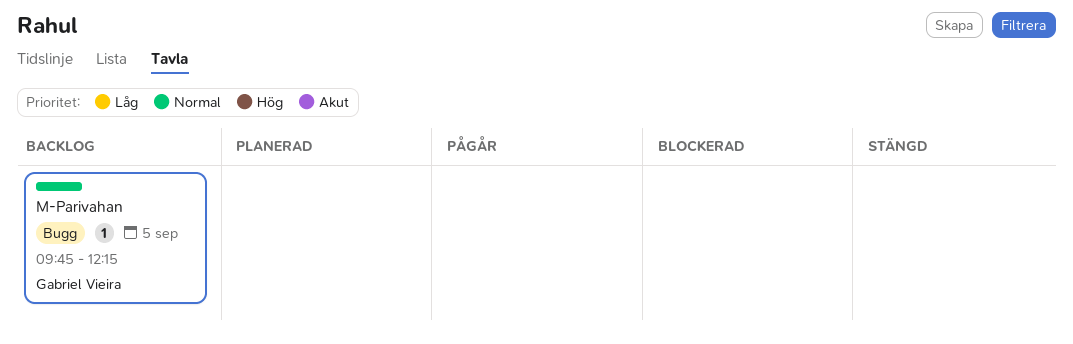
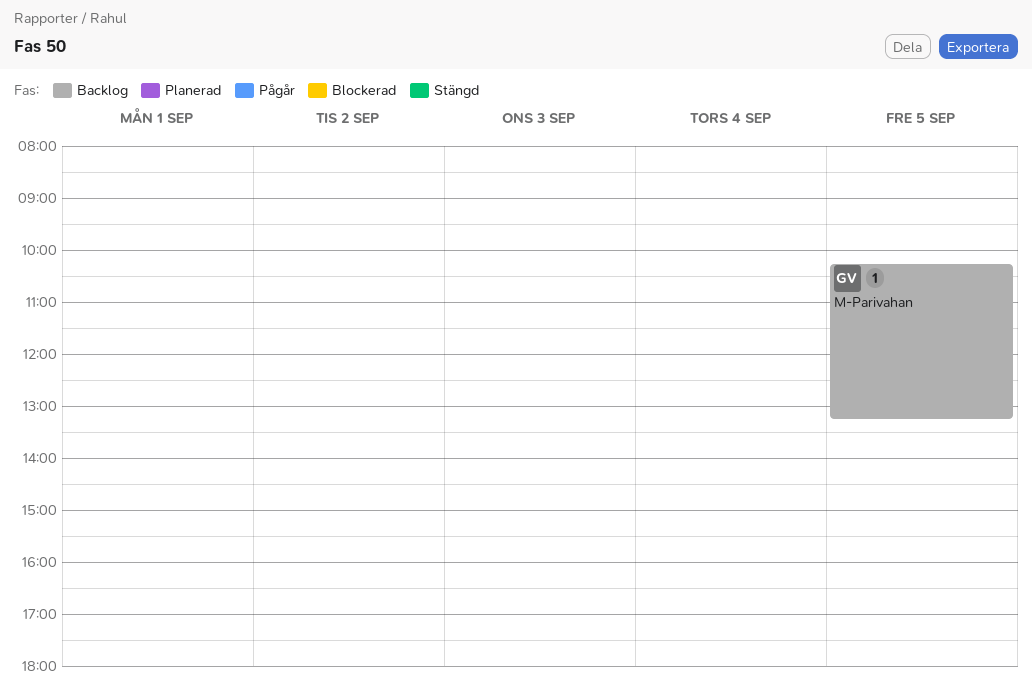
M-Parivahan, begins: 09:45 -> 10:15
M-Parivahan, ends: 12:15 -> 13:15

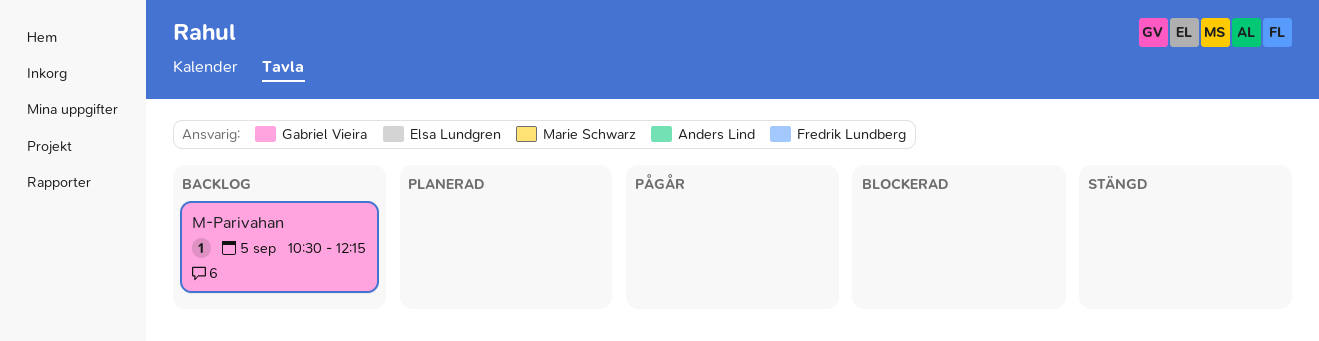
M-Parivahan, begins: 10:15 -> 10:30
M-Parivahan, ends: 13:15 -> 12:15

